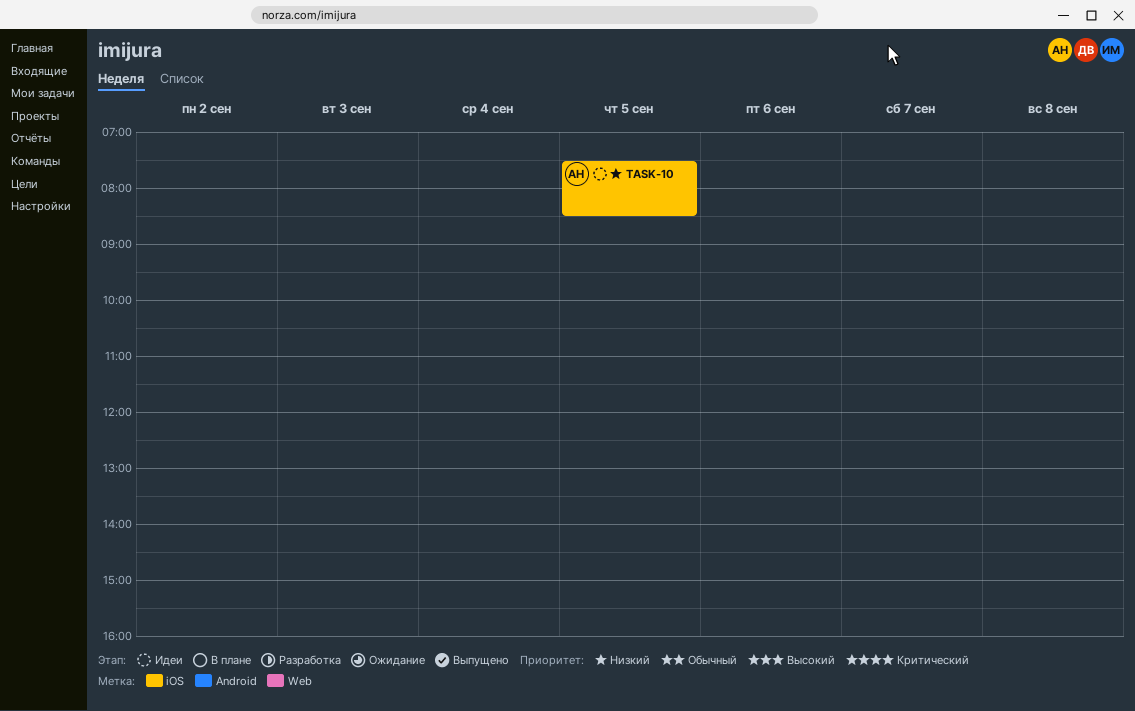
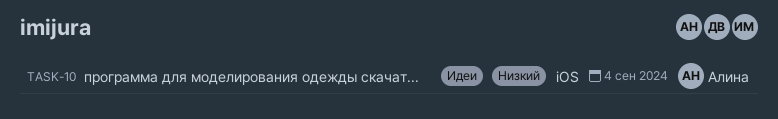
TASK-10, day: Sep 5 -> Sep 4

